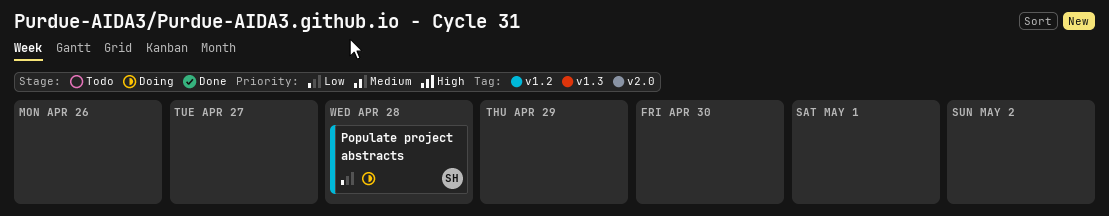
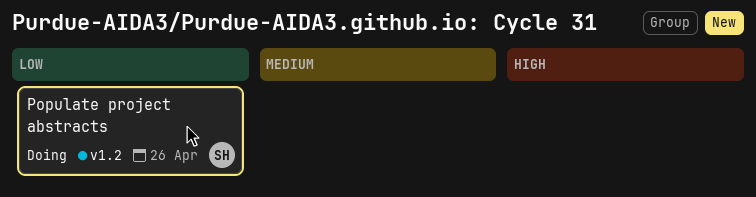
Populate project abstracts, due: Apr 28 -> Apr 26

